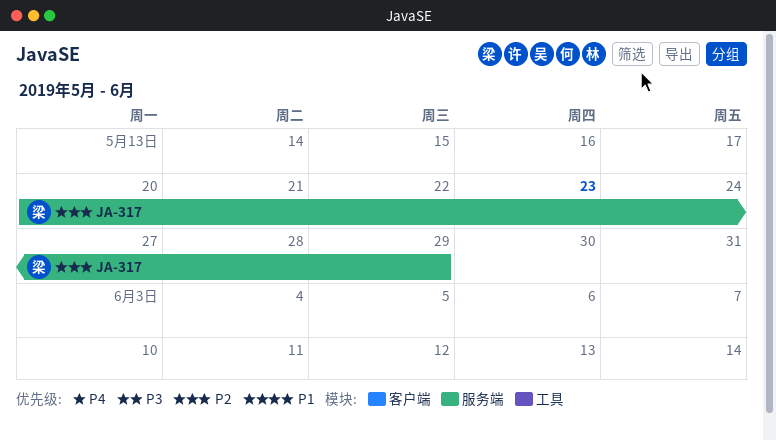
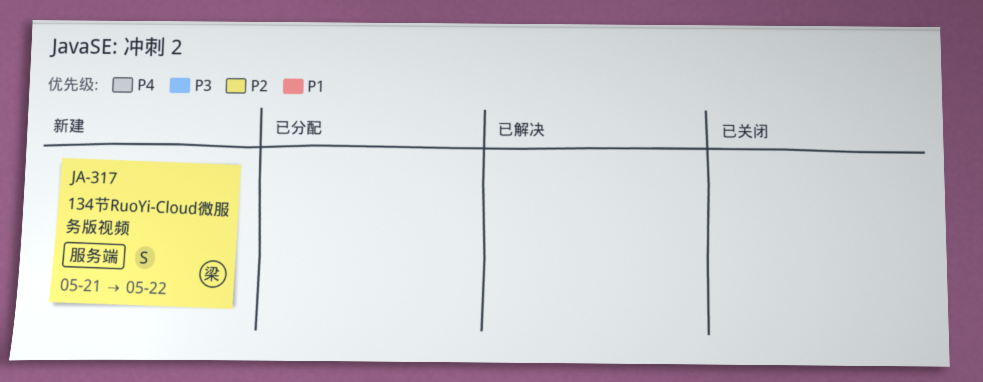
JA-317, start: May 20 -> May 21
JA-317, due: May 29 -> May 22

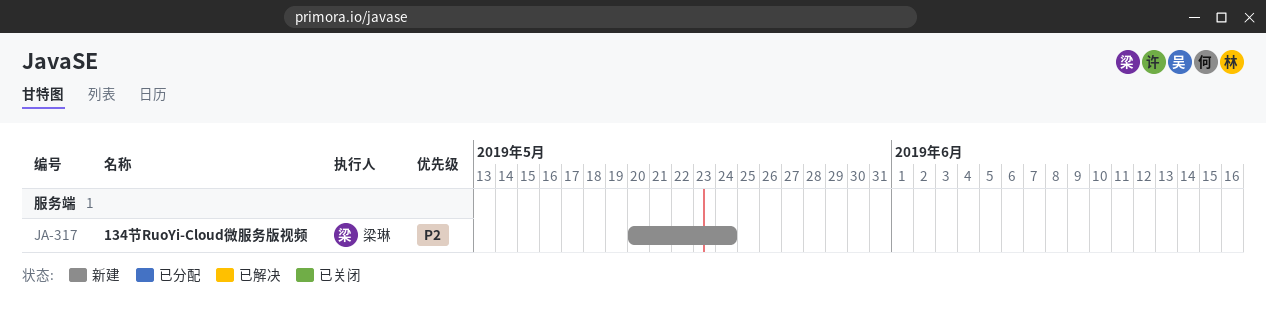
JA-317, start: May 21 -> May 20
JA-317, due: May 22 -> May 24

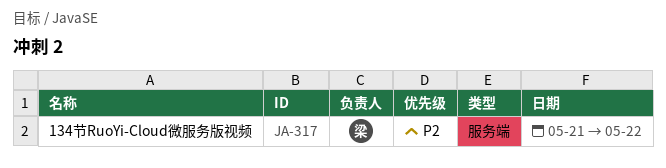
JA-317, start: May 20 -> May 21
JA-317, due: May 24 -> May 22

